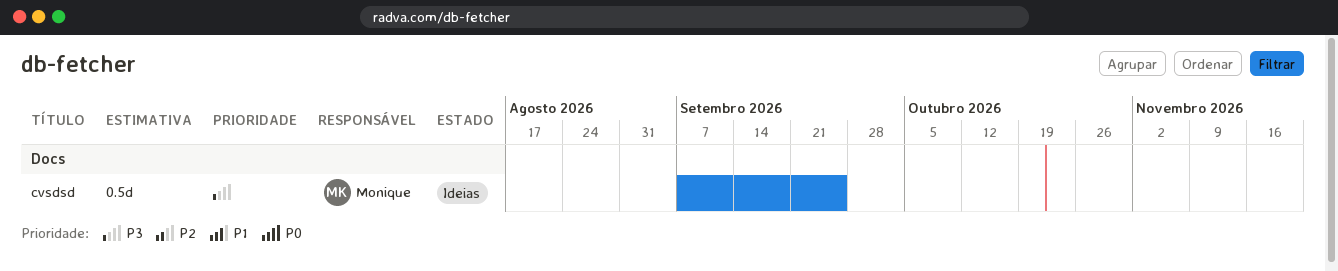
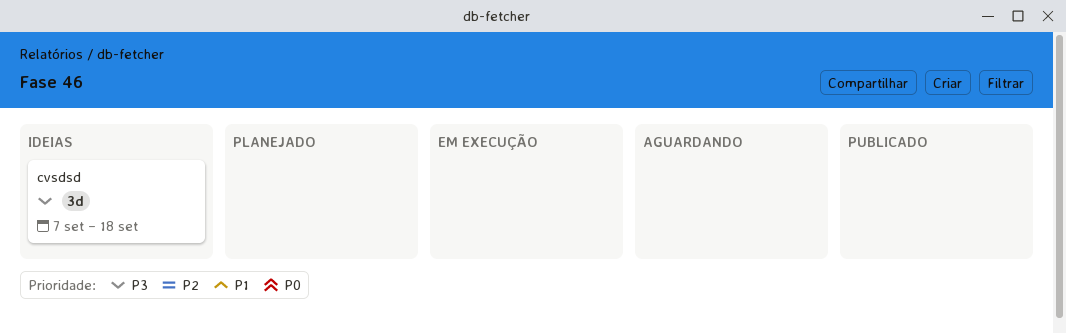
cvsdsd, estimate: 0.5d -> 3d
cvsdsd, due: Sep 25 -> Sep 18

